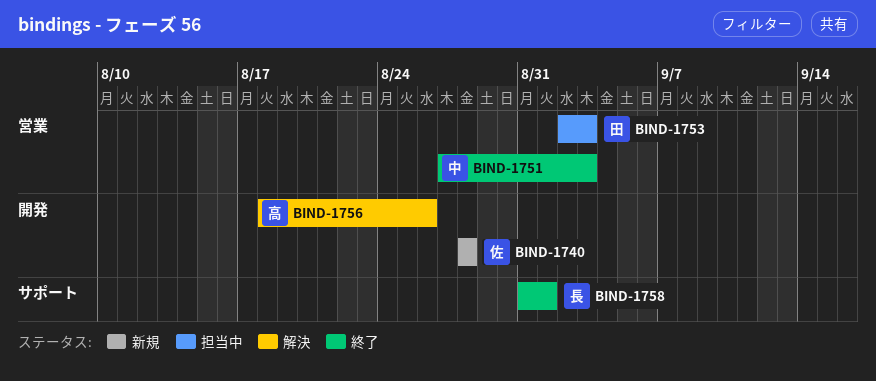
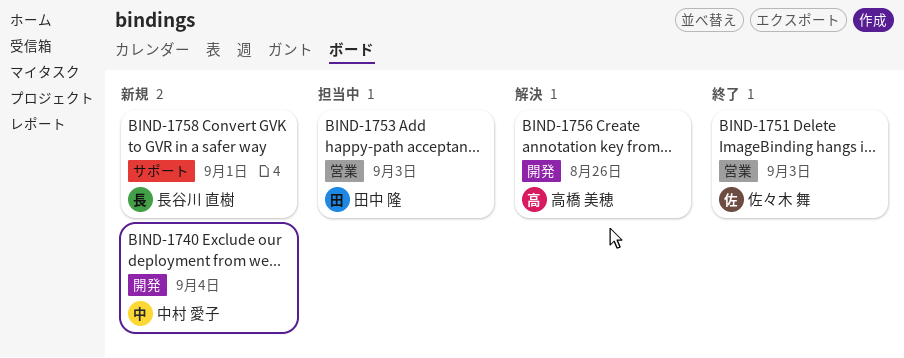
BIND-1740, owner: 佐々木 舞 -> 中村 愛子
BIND-1740, due: Aug 28 -> Sep 4
BIND-1751, owner: 中村 愛子 -> 佐々木 舞
BIND-1758, status: 終了 -> 新規

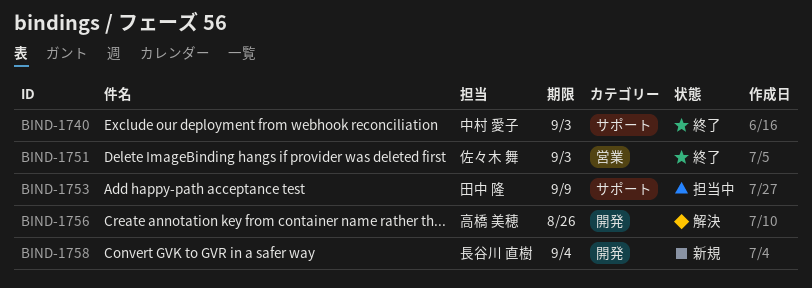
BIND-1740, status: 新規 -> 終了
BIND-1740, label: 開発 -> サポート
BIND-1740, due: Sep 4 -> Sep 3
BIND-1753, label: 営業 -> サポート
BIND-1753, due: Sep 3 -> Sep 9
BIND-1758, label: サポート -> 開発
BIND-1758, due: Sep 1 -> Sep 4

